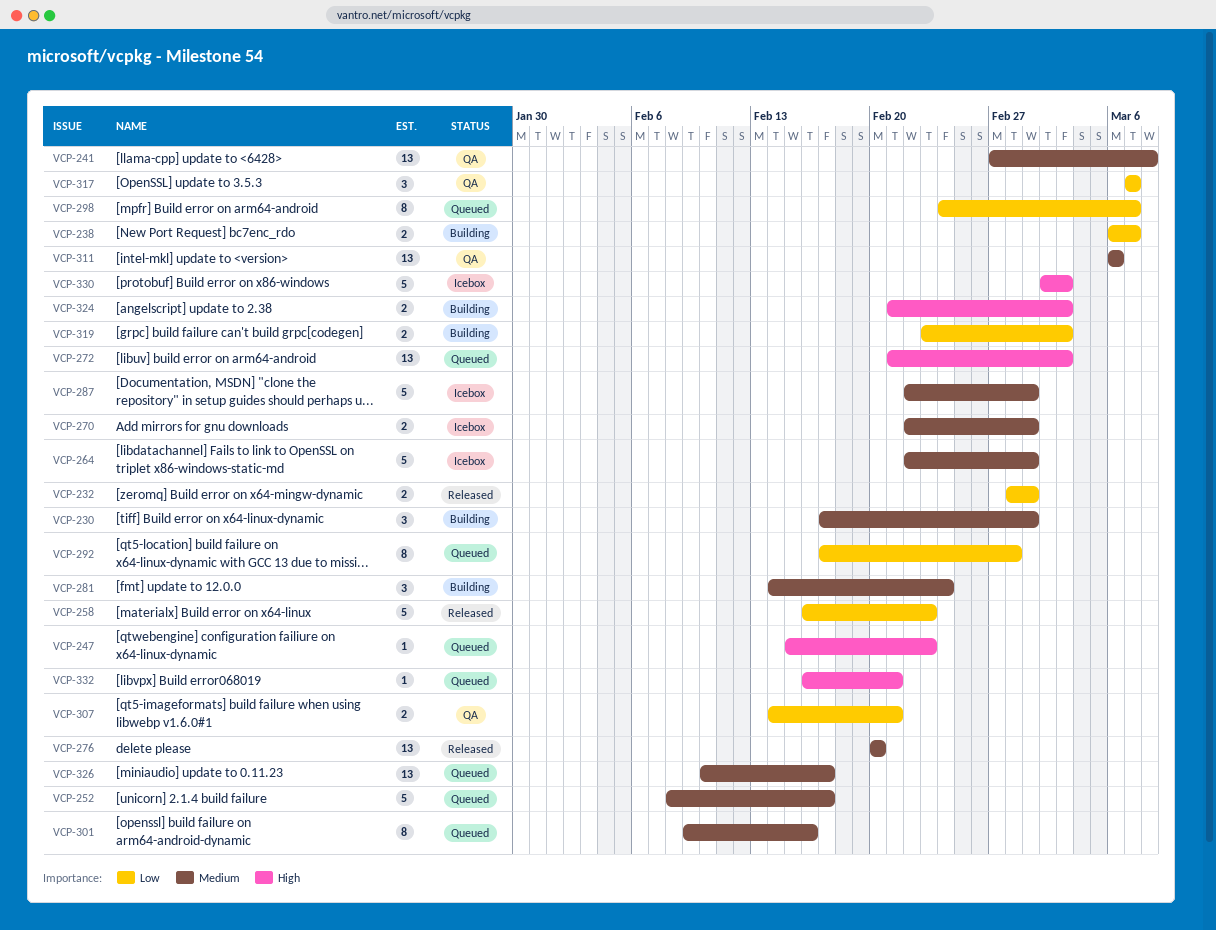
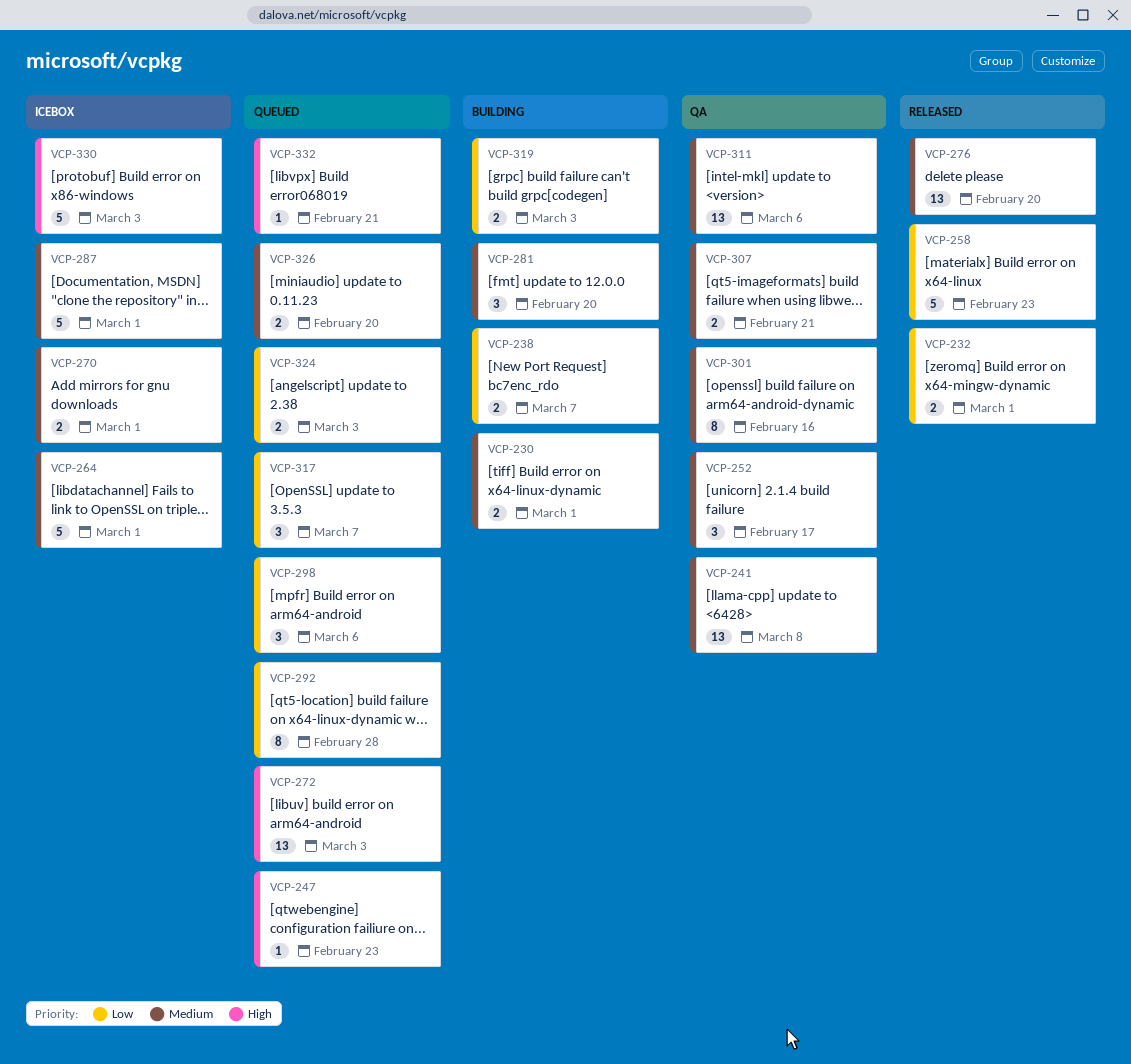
VCP-230, estimate: 3 -> 2
VCP-252, status: Queued -> QA
VCP-252, estimate: 5 -> 3
VCP-281, due: Feb 24 -> Feb 20
VCP-298, estimate: 8 -> 3
VCP-298, due: Mar 7 -> Mar 6
VCP-301, status: Queued -> QA
VCP-307, priority: Low -> Medium
VCP-317, status: QA -> Queued
VCP-324, status: Building -> Queued
VCP-324, priority: High -> Low
VCP-326, estimate: 13 -> 2
VCP-326, due: Feb 17 -> Feb 20

